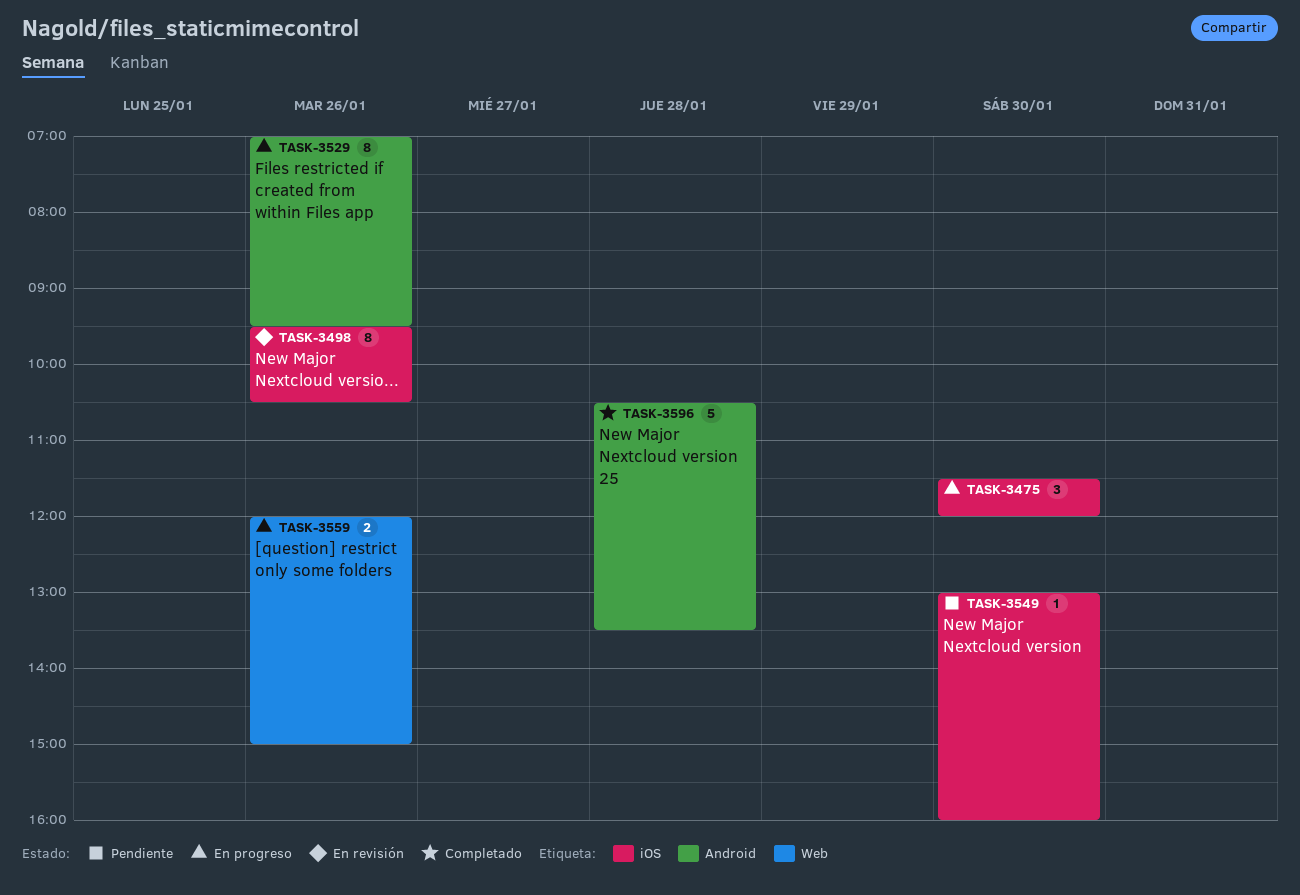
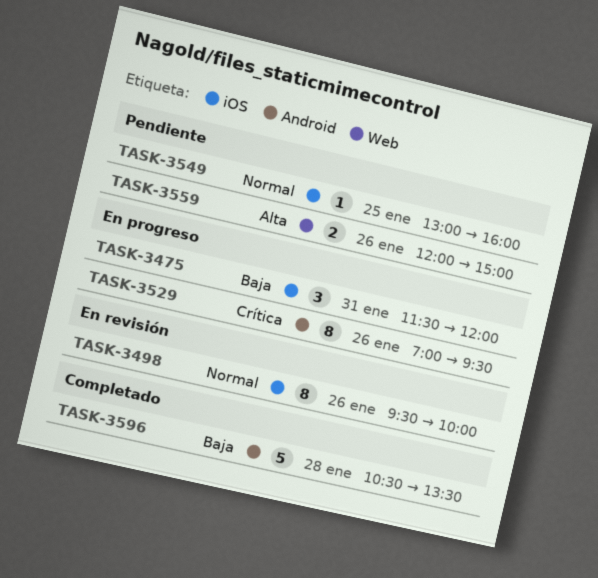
TASK-3475, day: Jan 30 -> Jan 31
TASK-3498, ends: 10:30 -> 10:00
TASK-3549, day: Jan 30 -> Jan 25
TASK-3559, status: En progreso -> Pendiente

